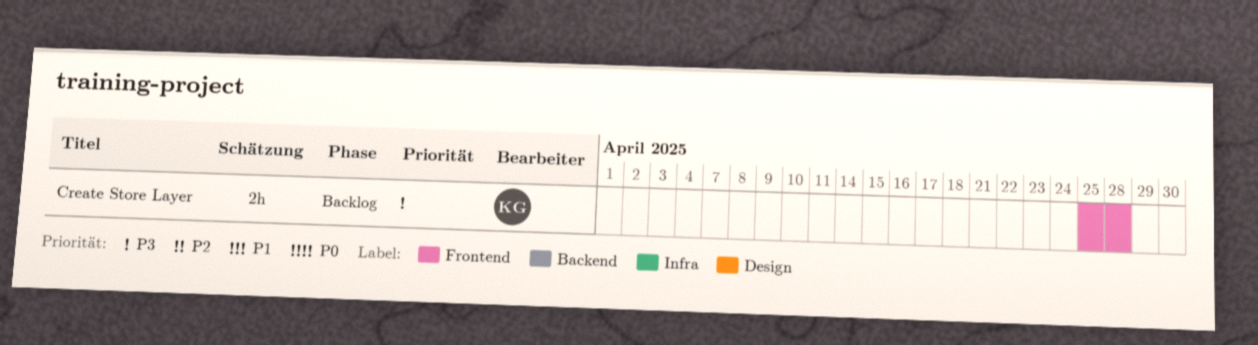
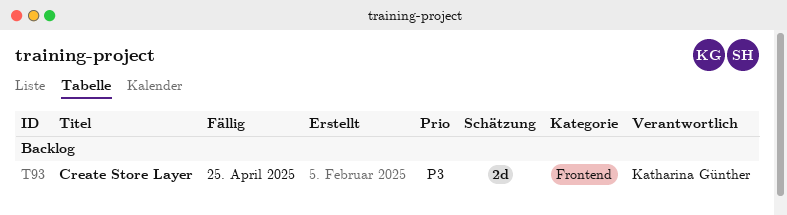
Create Store Layer, estimate: 2h -> 2d
Create Store Layer, due: Apr 28 -> Apr 25

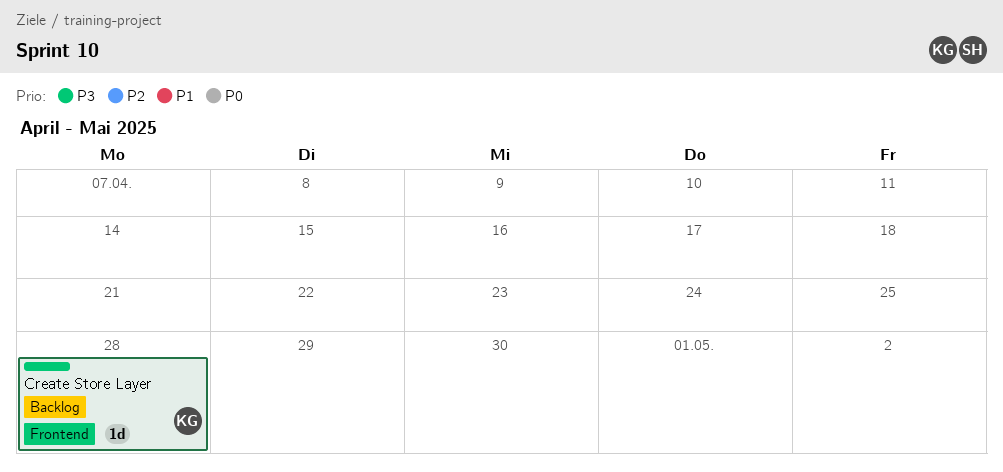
Create Store Layer, estimate: 2d -> 1d
Create Store Layer, due: Apr 25 -> Apr 28

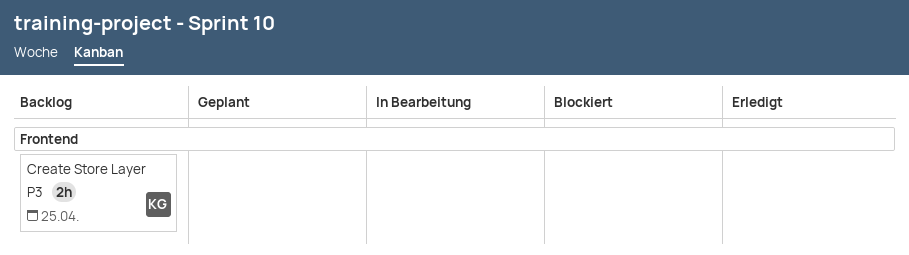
Create Store Layer, estimate: 1d -> 2h
Create Store Layer, due: Apr 28 -> Apr 25

